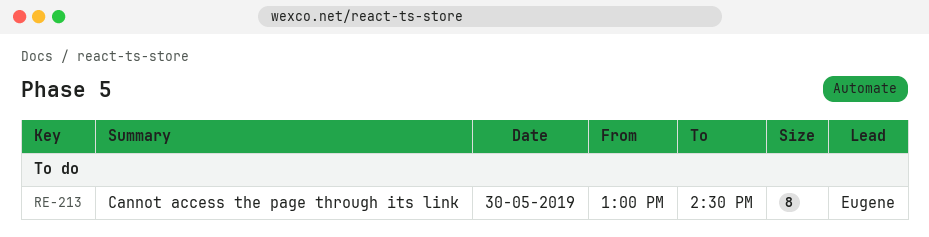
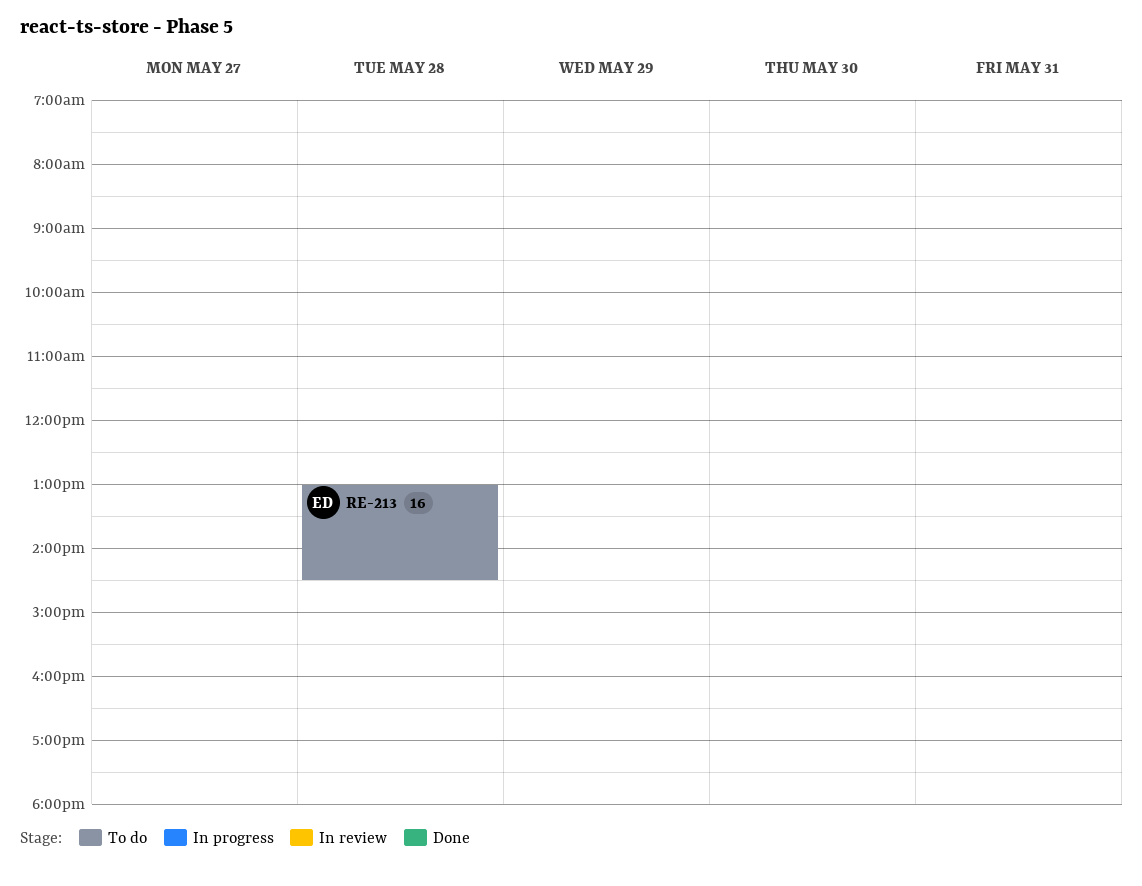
RE-213, estimate: 8 -> 16
RE-213, day: May 30 -> May 28

